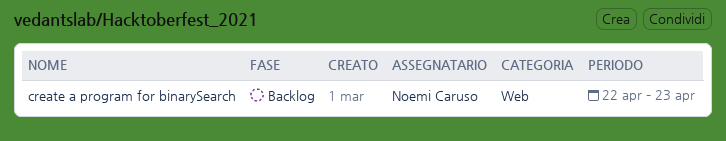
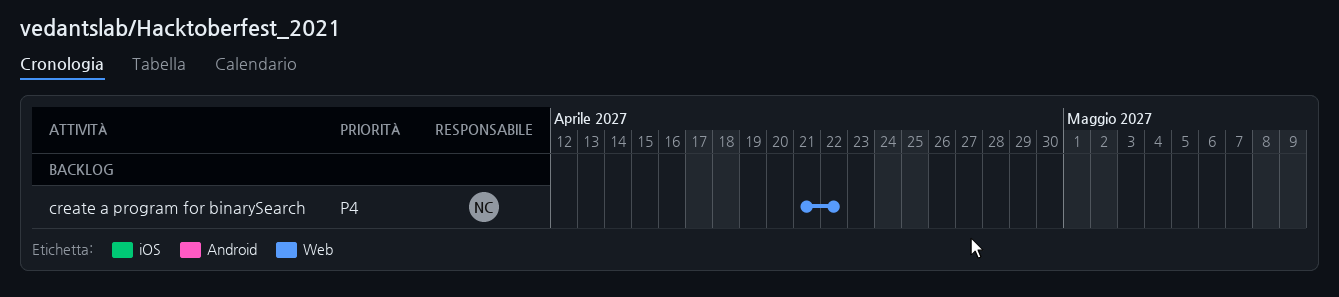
create a program for binarySearch, start: Apr 22 -> Apr 21
create a program for binarySearch, due: Apr 23 -> Apr 22

